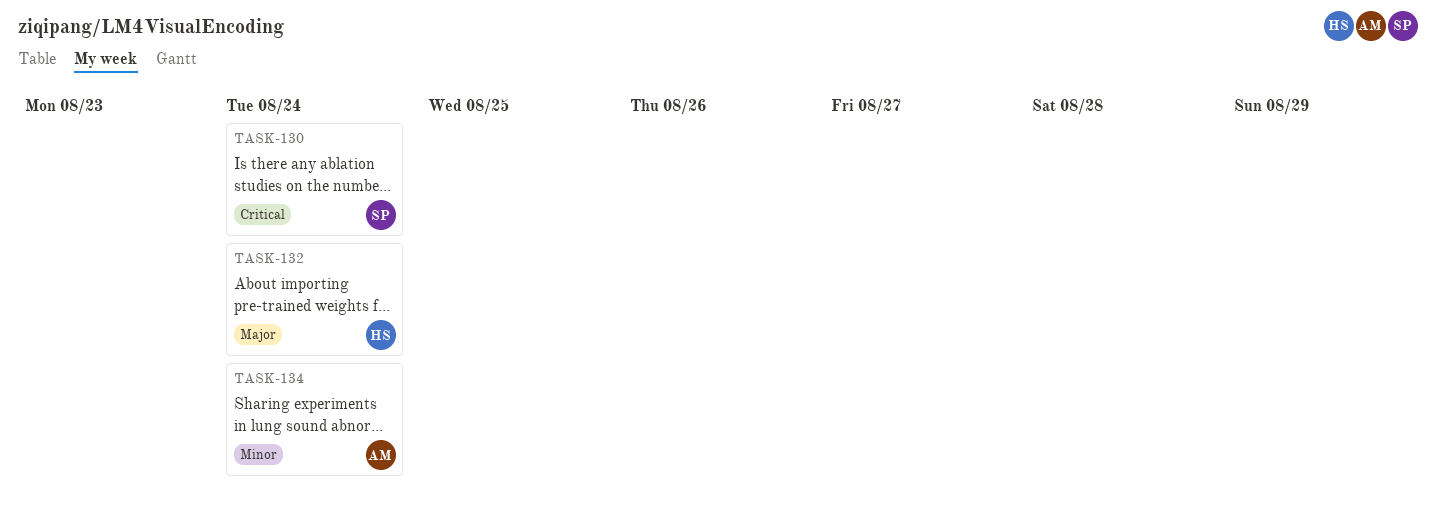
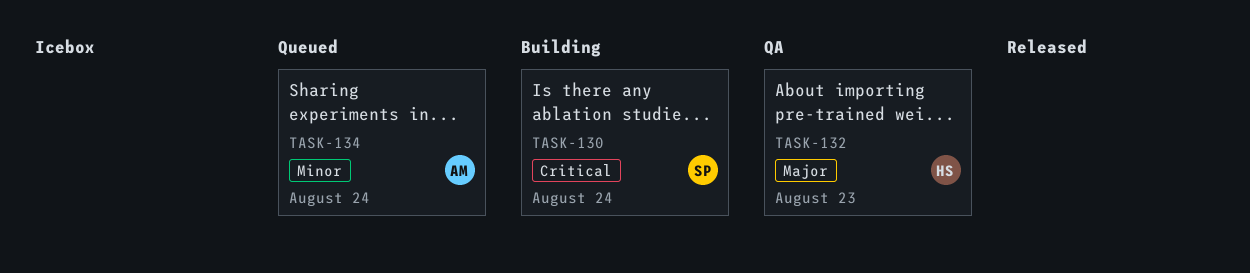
TASK-132, due: Aug 24 -> Aug 23

